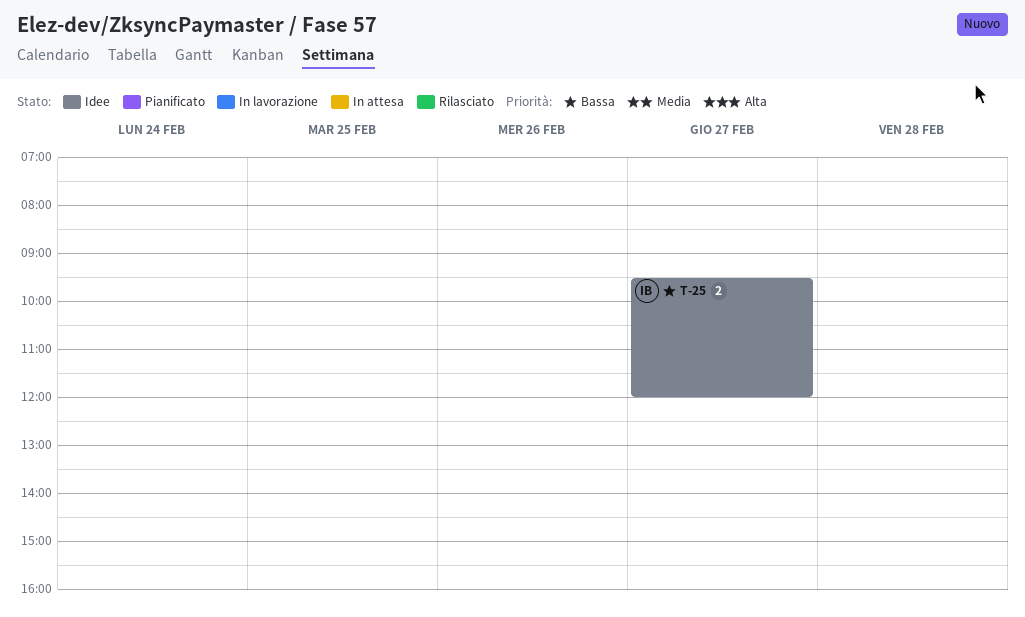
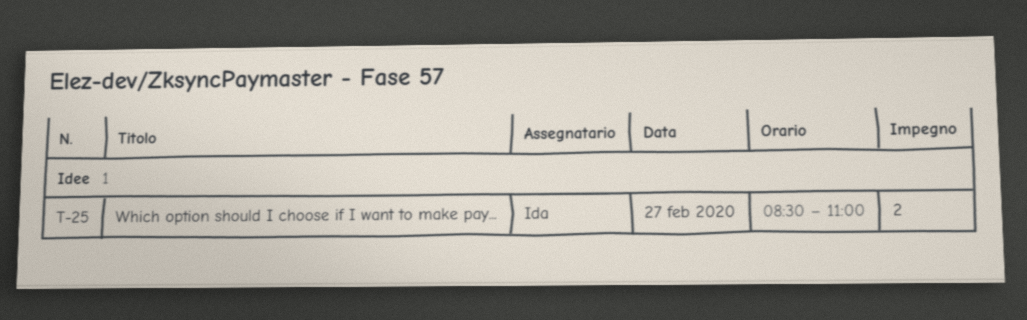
T-25, begins: 09:30 -> 08:30
T-25, ends: 12:00 -> 11:00

